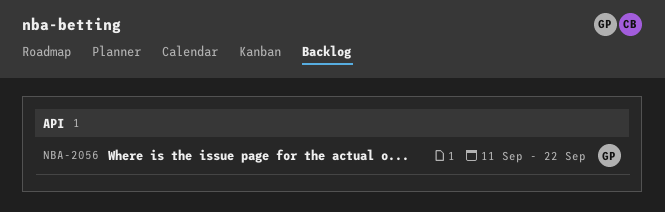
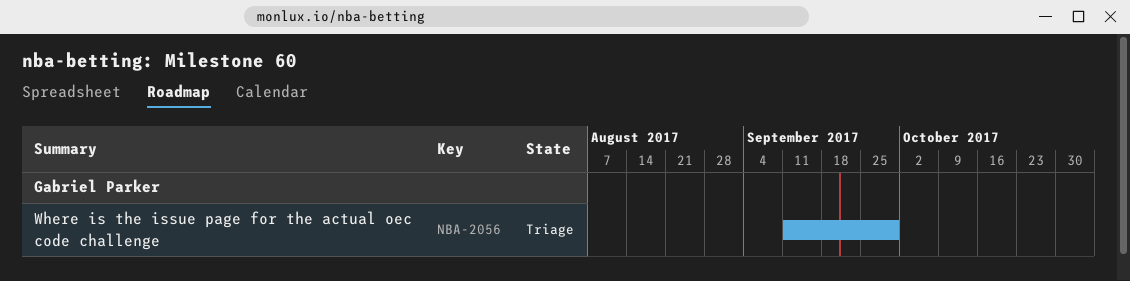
NBA-2056, due: Sep 22 -> Sep 29

